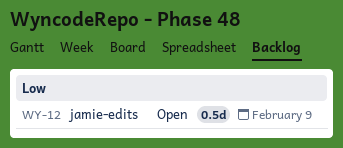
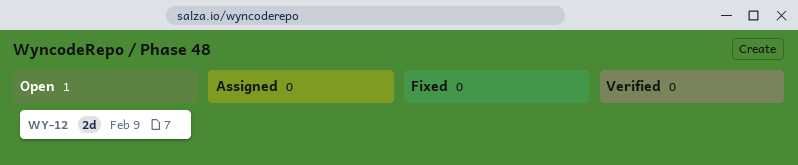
WY-12, estimate: 0.5d -> 2d

